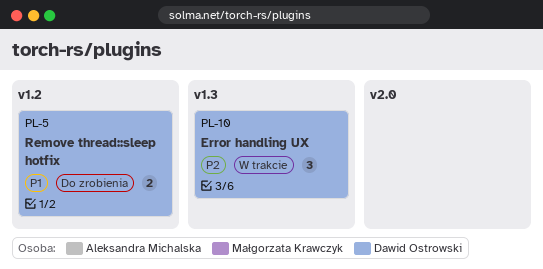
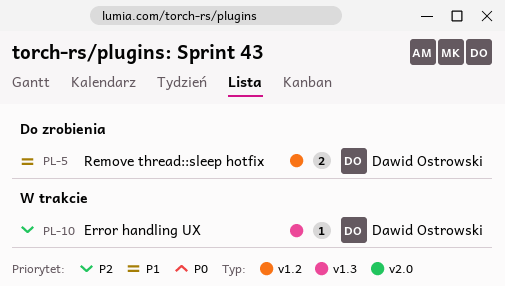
PL-10, estimate: 3 -> 1

